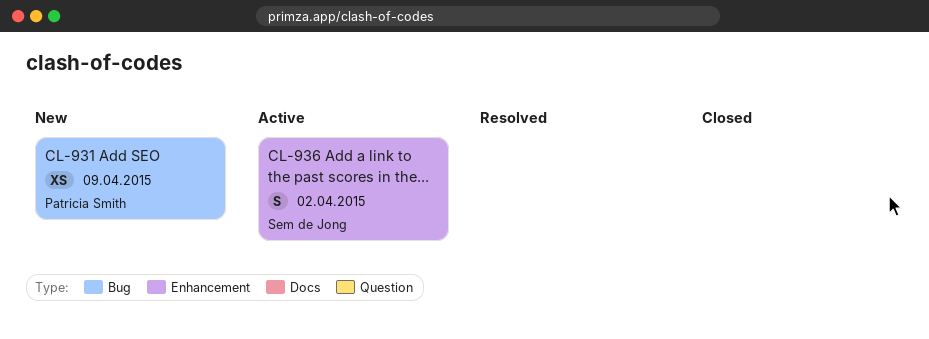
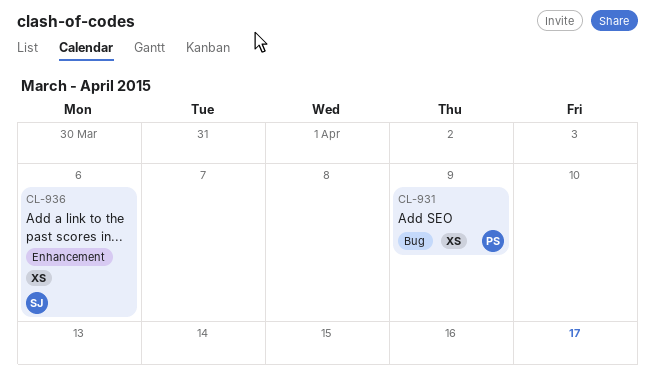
CL-936, estimate: S -> XS
CL-936, due: Apr 2 -> Apr 6

